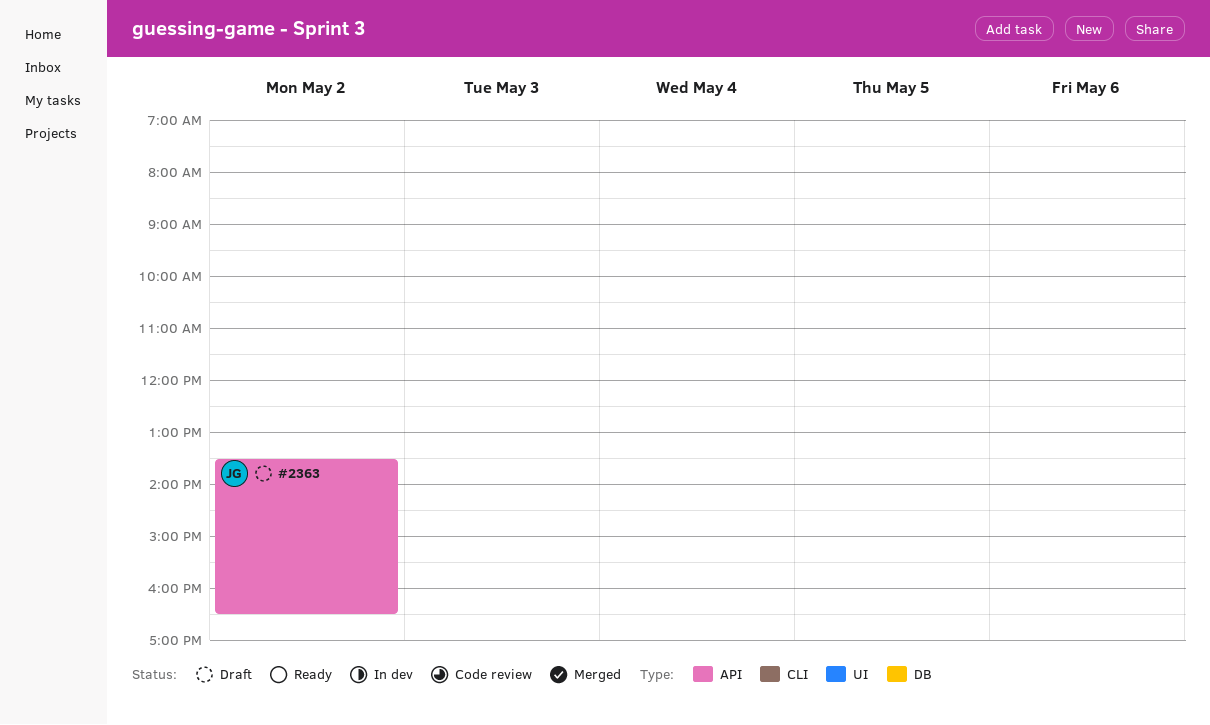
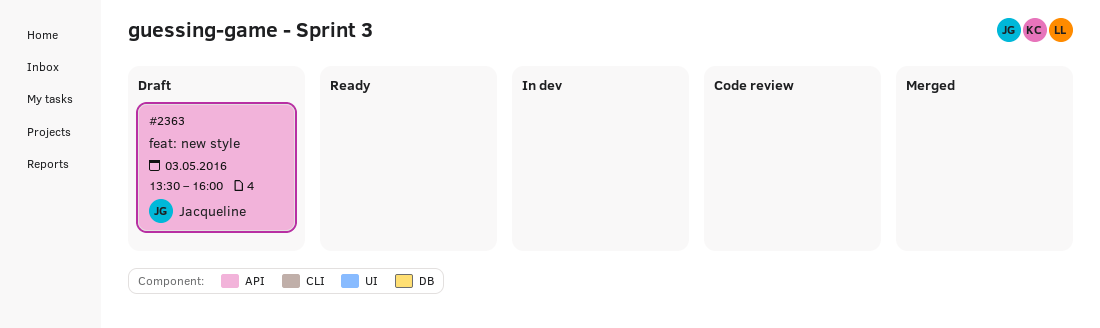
#2363, day: May 2 -> May 3
#2363, ends: 16:30 -> 16:00

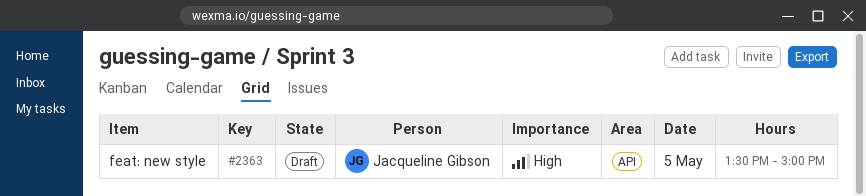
#2363, day: May 3 -> May 5
#2363, ends: 16:00 -> 15:00

